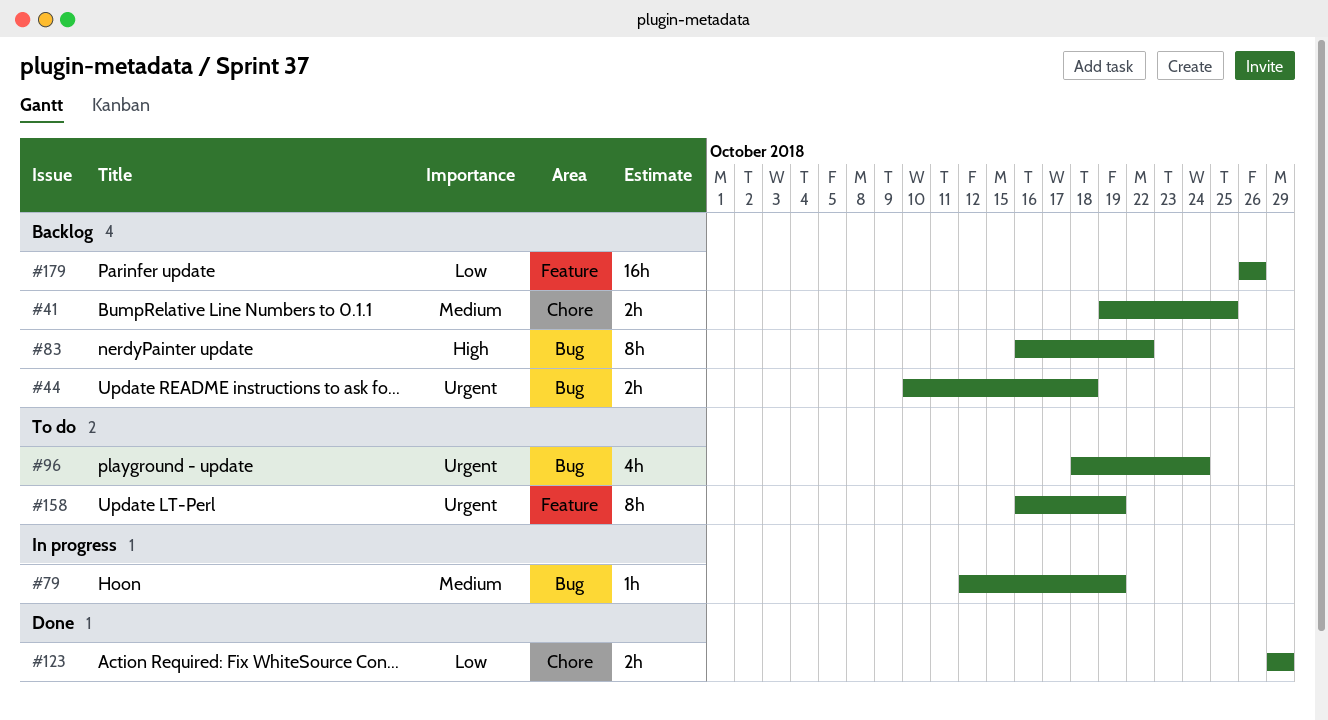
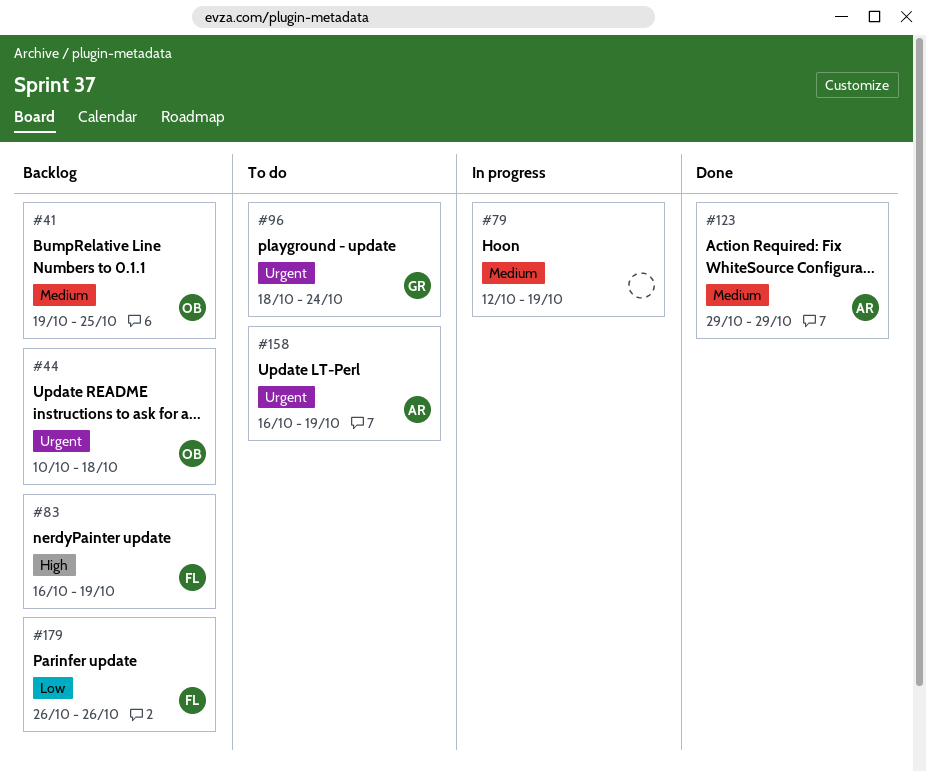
#83, due: Oct 22 -> Oct 19
#123, priority: Low -> Medium

